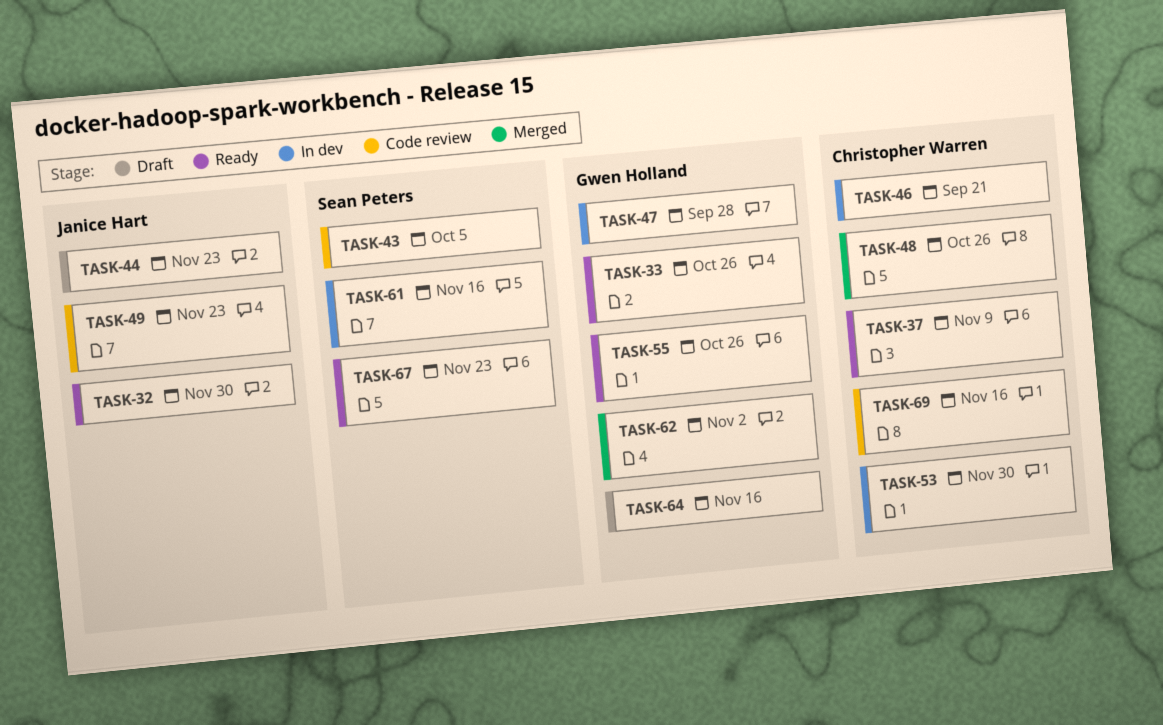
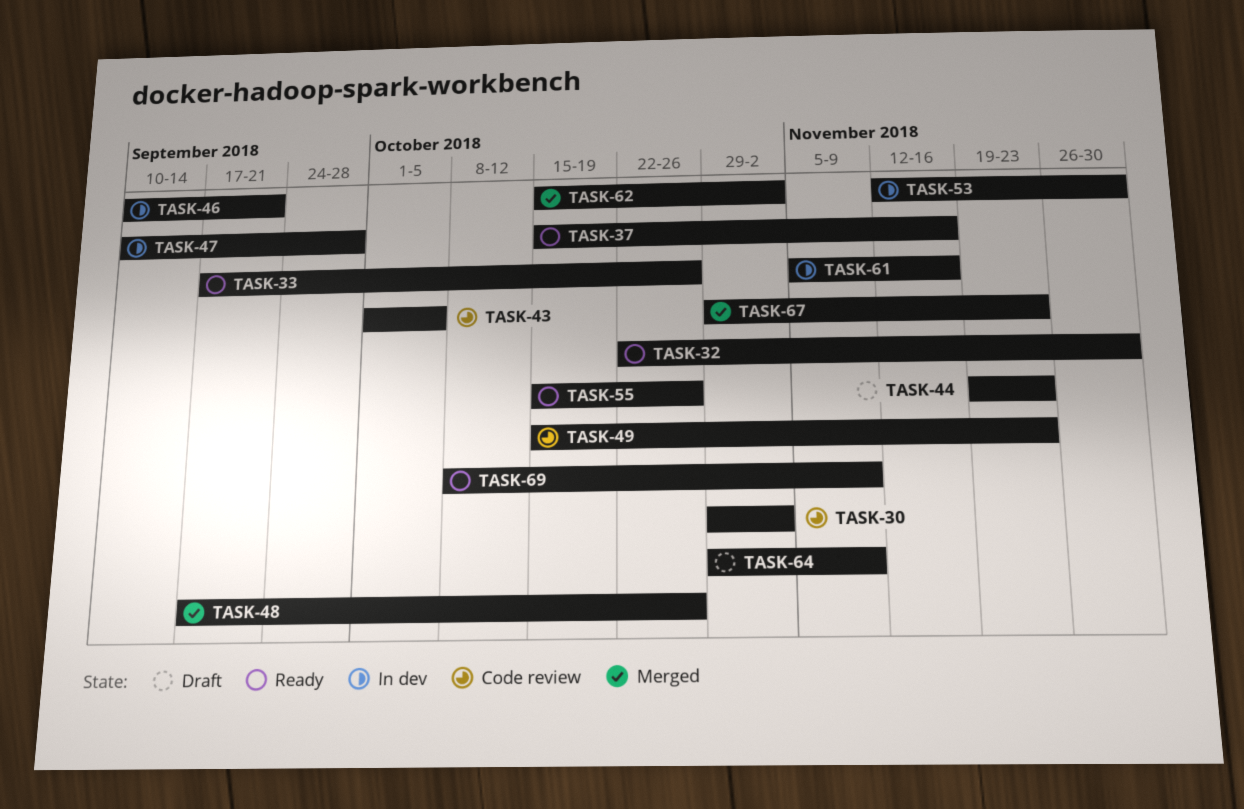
TASK-30: none -> present
TASK-37, due: Nov 9 -> Nov 16
TASK-64, due: Nov 16 -> Nov 9
TASK-67, status: Ready -> Merged
TASK-69, status: Code review -> Ready
TASK-69, due: Nov 16 -> Nov 9

